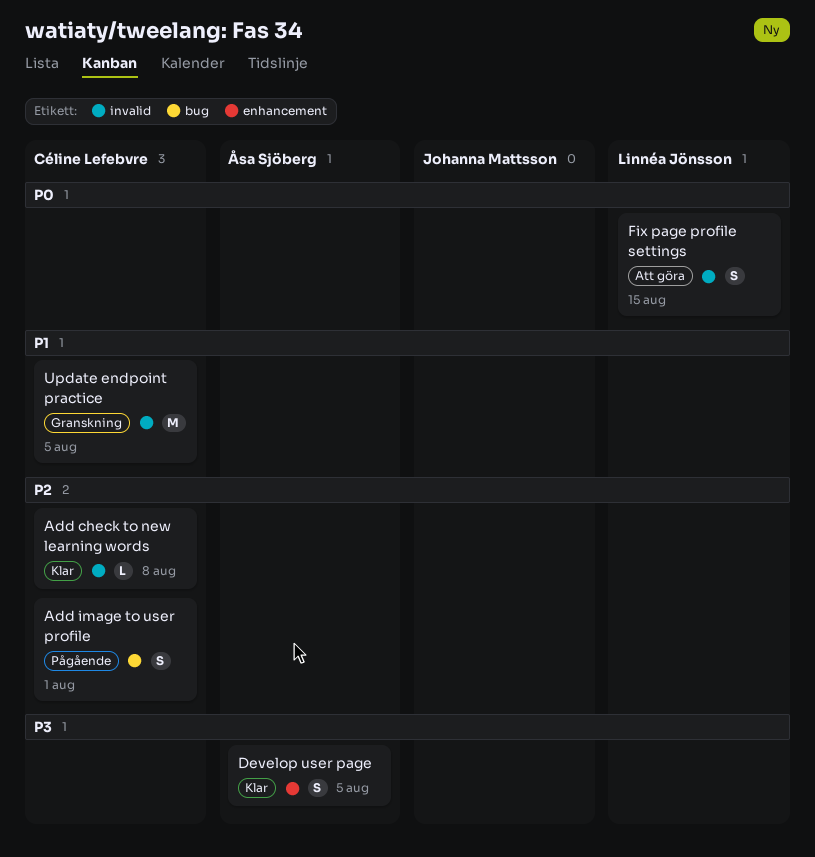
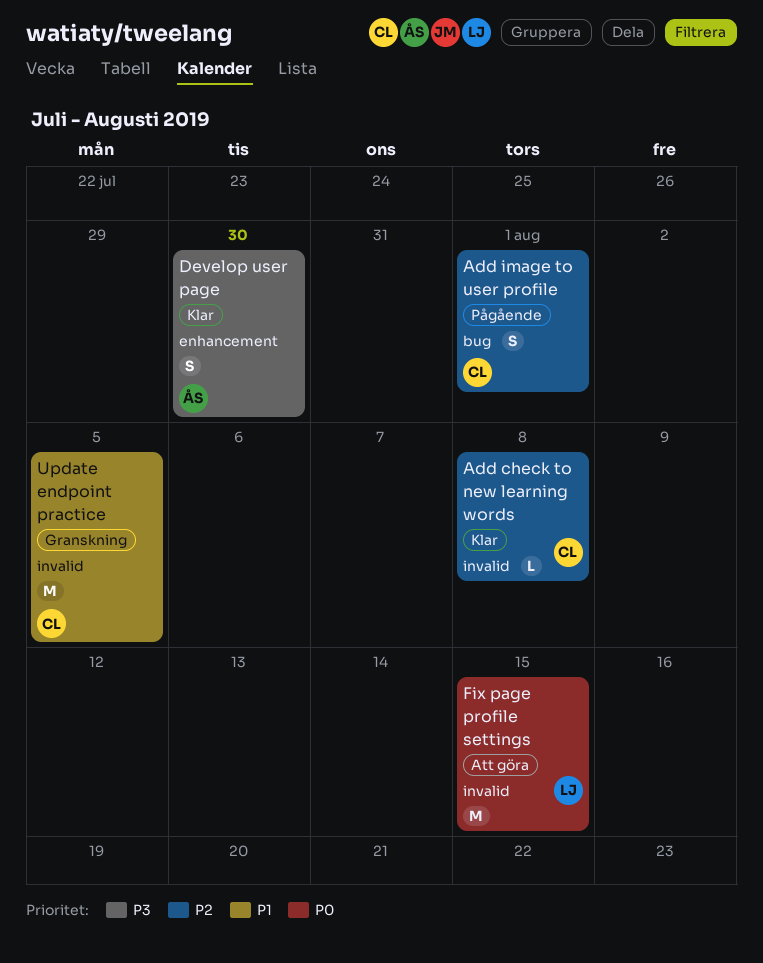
Develop user page, due: Aug 5 -> Jul 30
Fix page profile settings, estimate: S -> M

